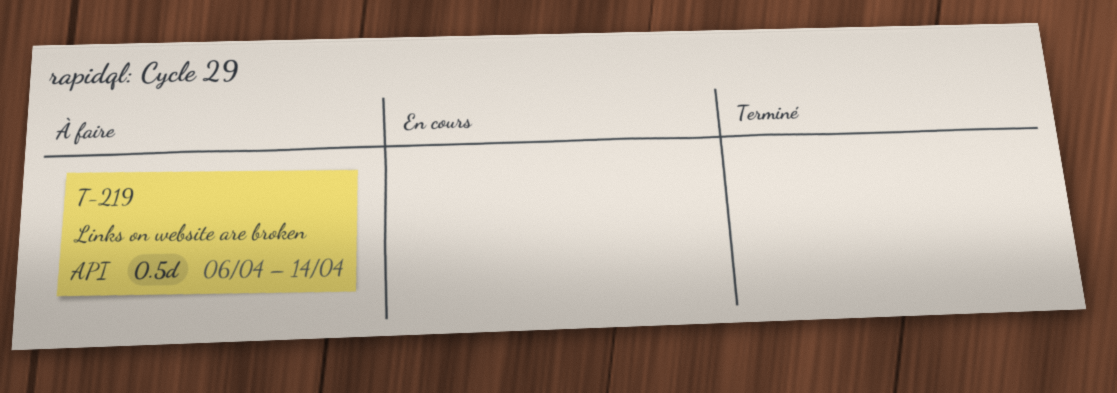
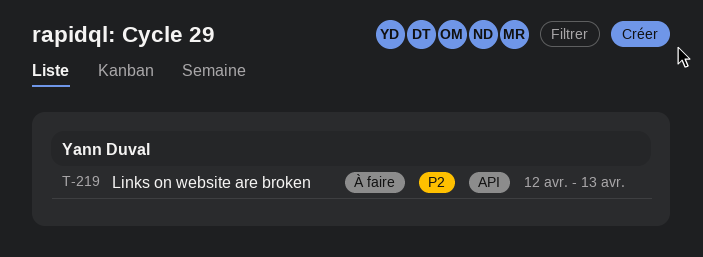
T-219, start: Apr 6 -> Apr 12
T-219, due: Apr 14 -> Apr 13

